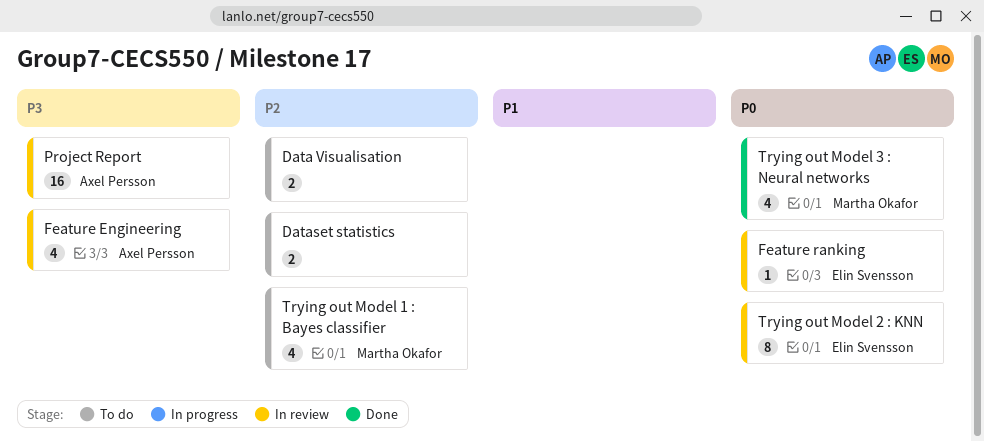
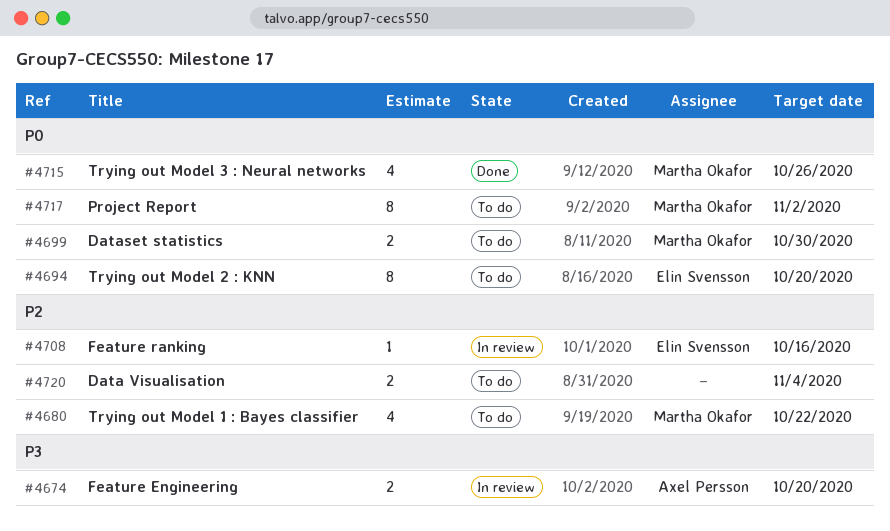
Dataset statistics, owner: none -> Martha Okafor
Dataset statistics, priority: P2 -> P0
Feature Engineering, estimate: 4 -> 2
Feature ranking, priority: P0 -> P2
Project Report, status: In review -> To do
Project Report, owner: Axel Persson -> Martha Okafor
Project Report, priority: P3 -> P0
Project Report, estimate: 16 -> 8
Trying out Model 2 : KNN, status: In review -> To do

